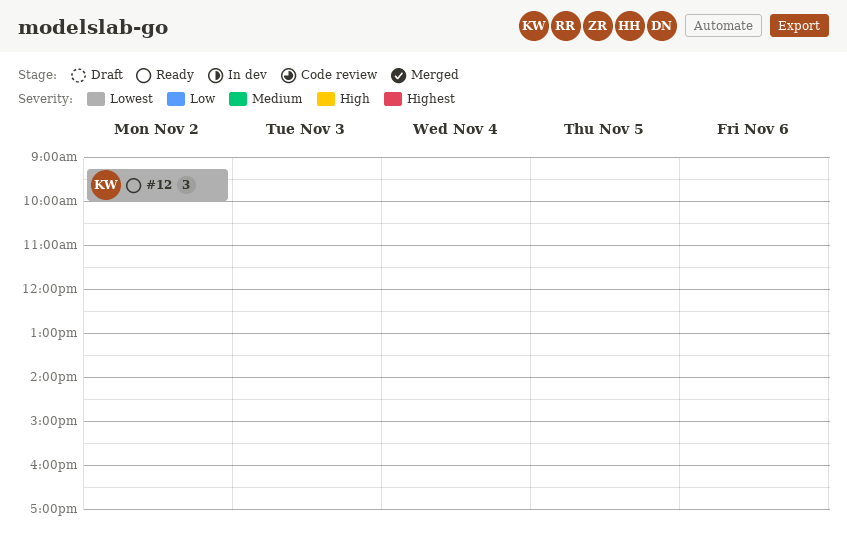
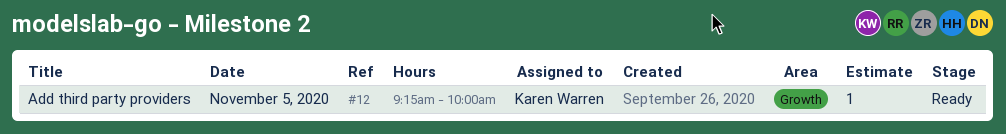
#12, estimate: 3 -> 1
#12, day: Nov 2 -> Nov 5

